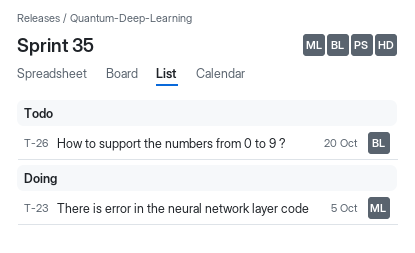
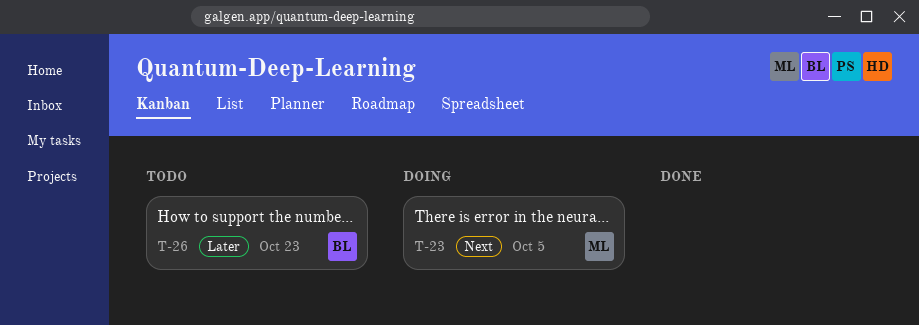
T-26, due: Oct 20 -> Oct 23

